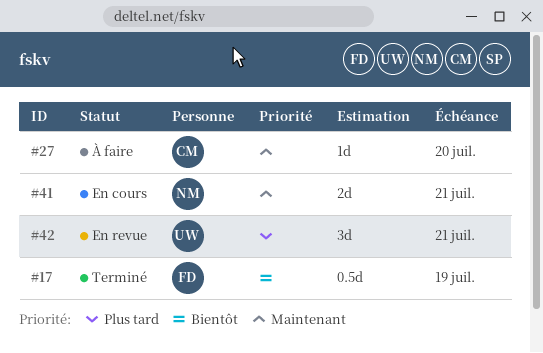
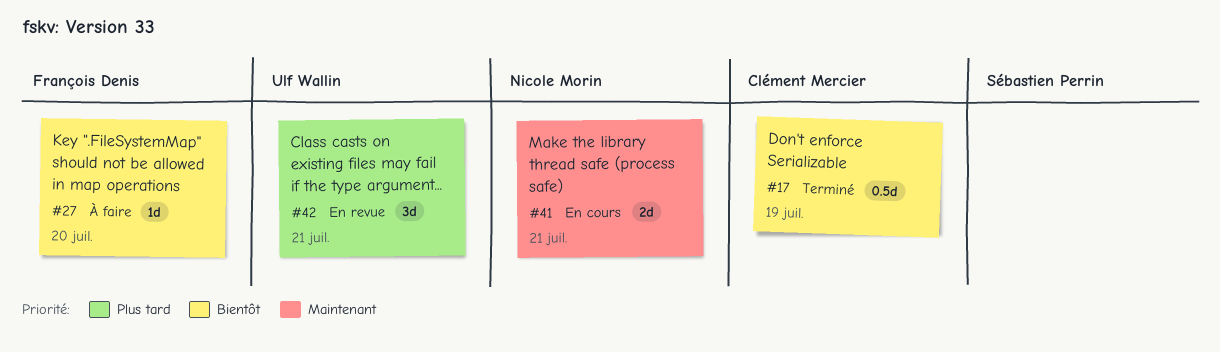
#17, owner: François Denis -> Clément Mercier
#27, owner: Clément Mercier -> François Denis
#27, priority: Maintenant -> Bientôt

